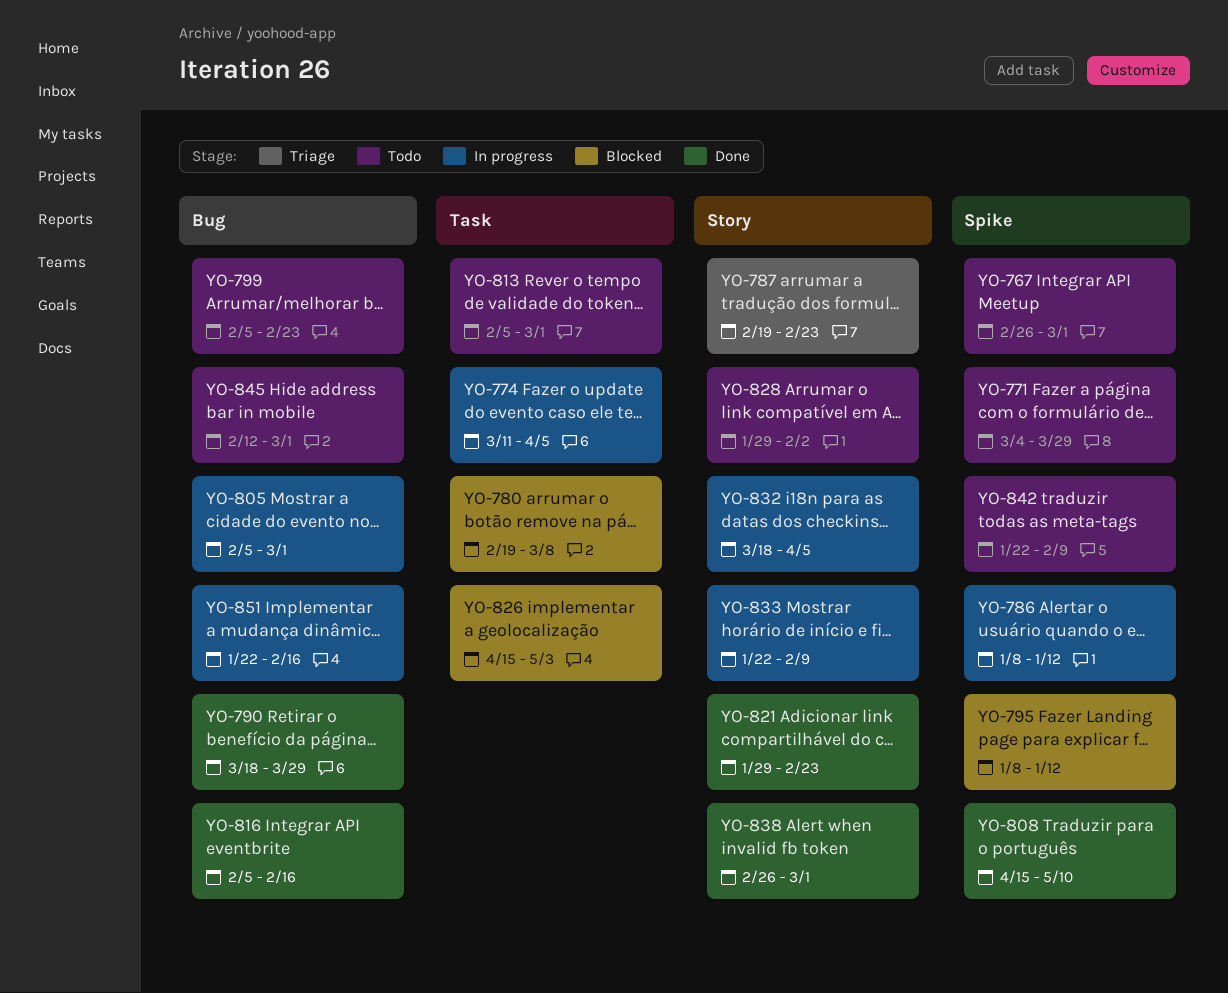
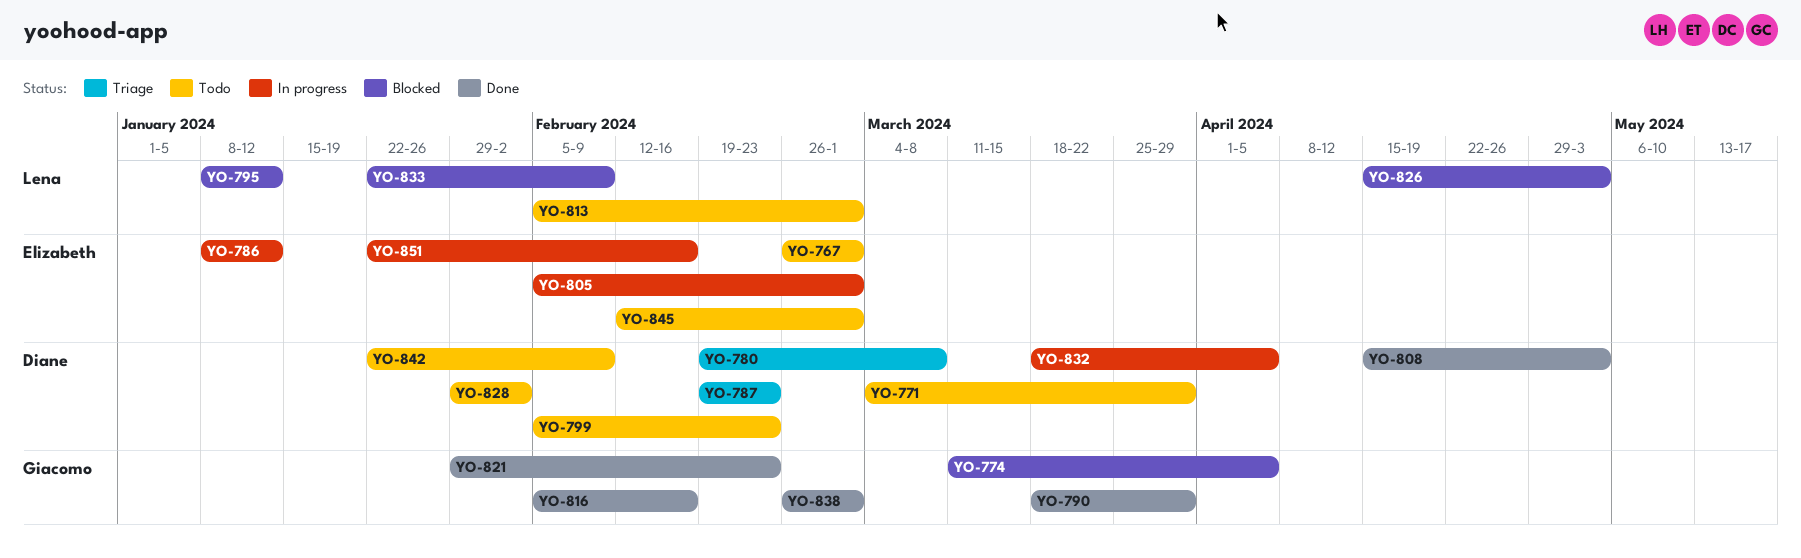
YO-774, status: In progress -> Blocked
YO-780, status: Blocked -> Triage
YO-808, due: May 10 -> May 3
YO-833, status: In progress -> Blocked

